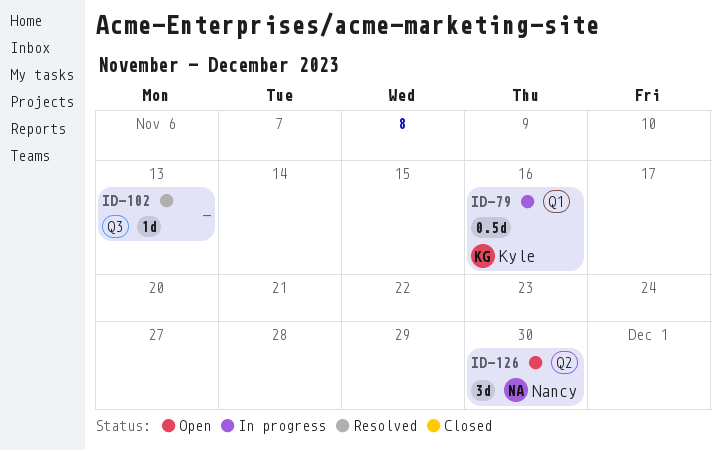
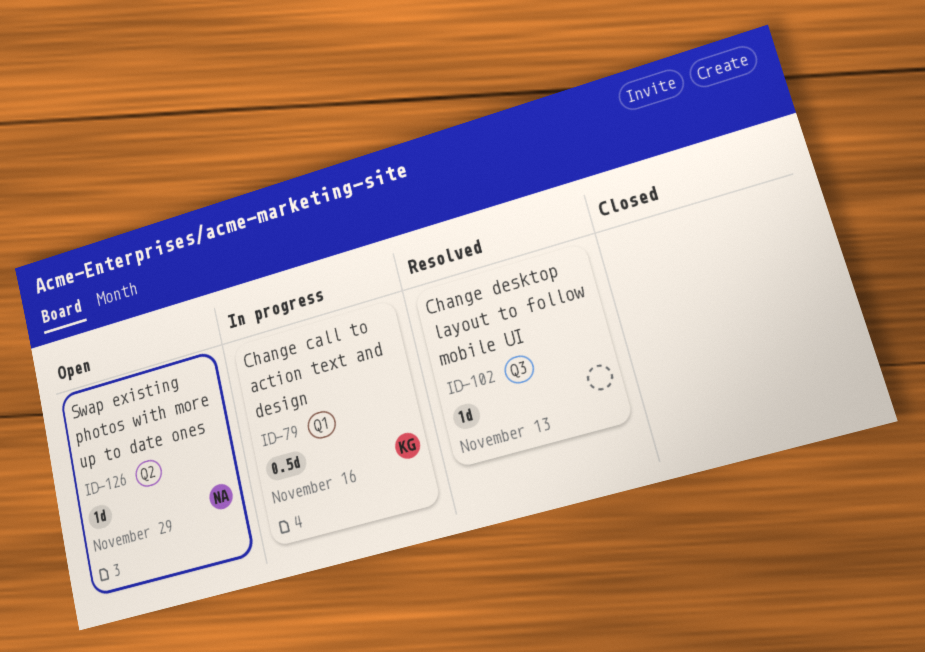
ID-126, estimate: 3d -> 1d
ID-126, due: Nov 30 -> Nov 29

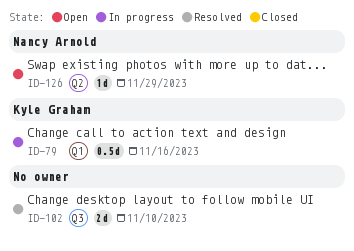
ID-102, estimate: 1d -> 2d
ID-102, due: Nov 13 -> Nov 10

